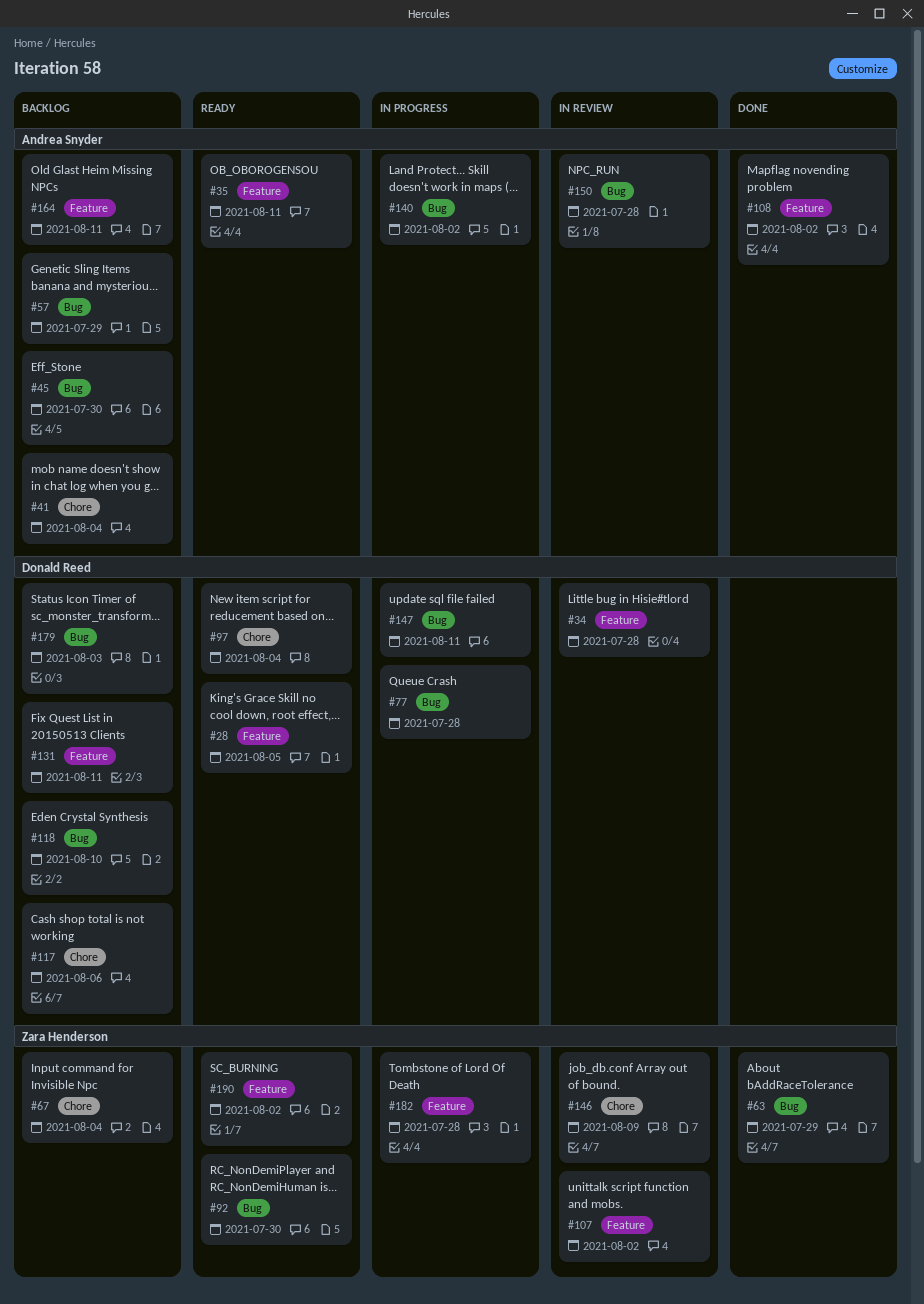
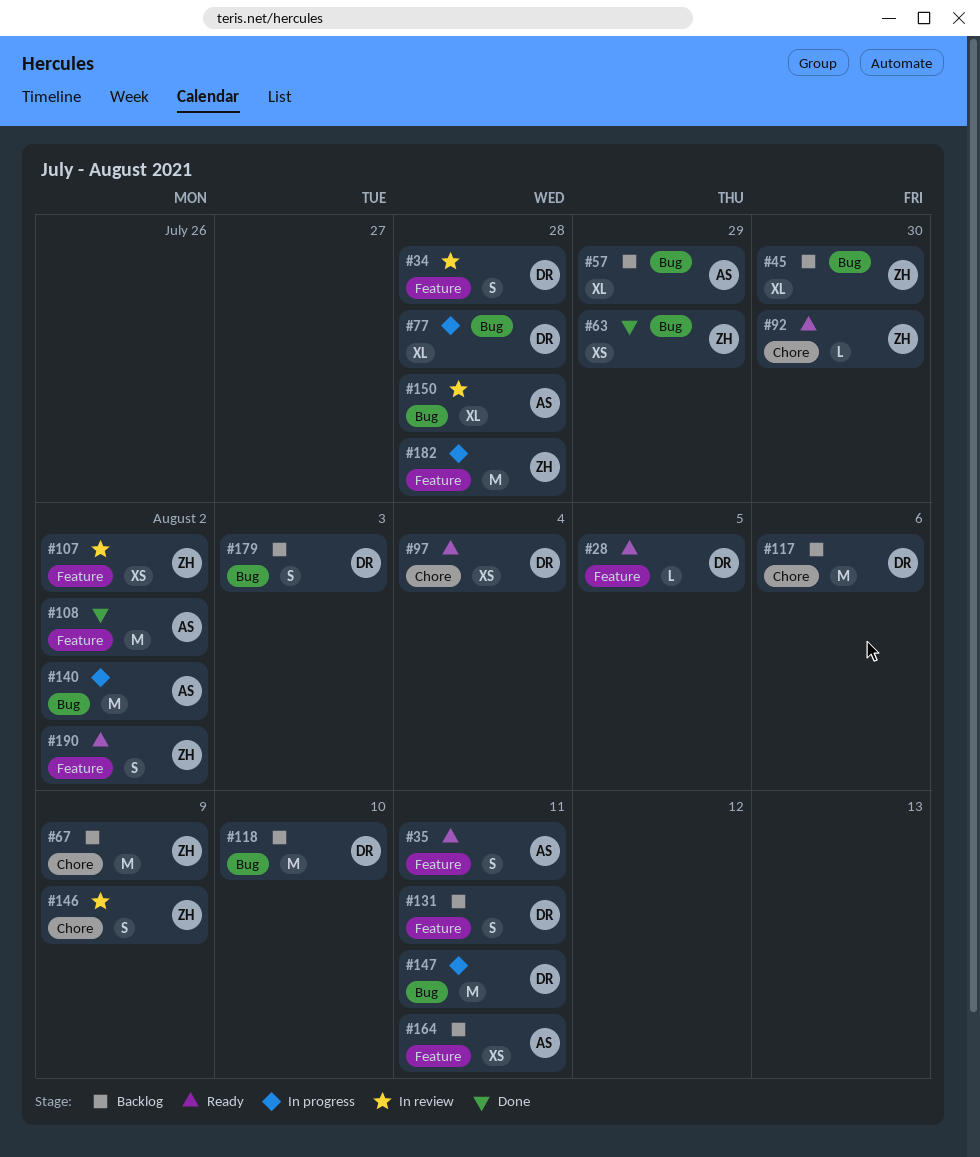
#41: present -> none
#45, owner: Andrea Snyder -> Zara Henderson
#67, due: Aug 4 -> Aug 9
#92, label: Bug -> Chore

